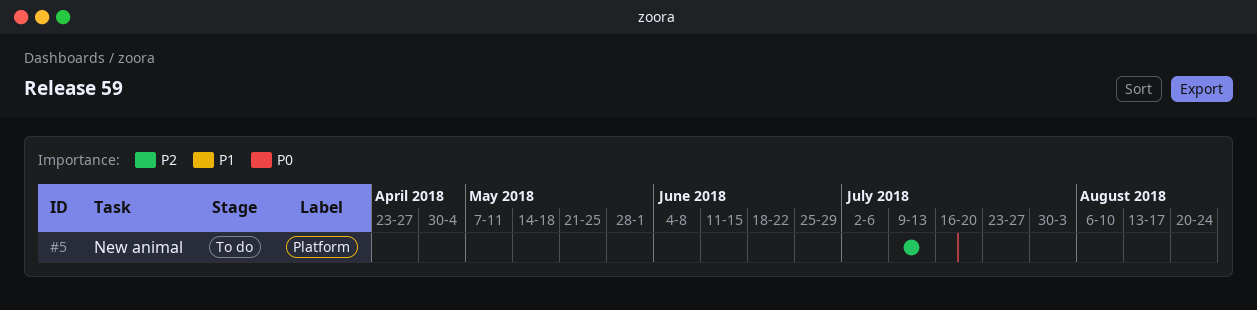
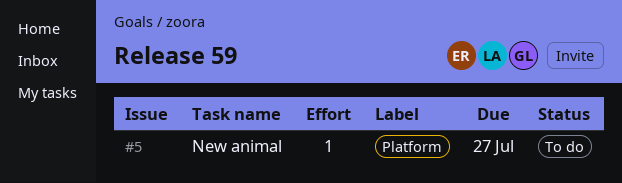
#5, due: Jul 13 -> Jul 27

